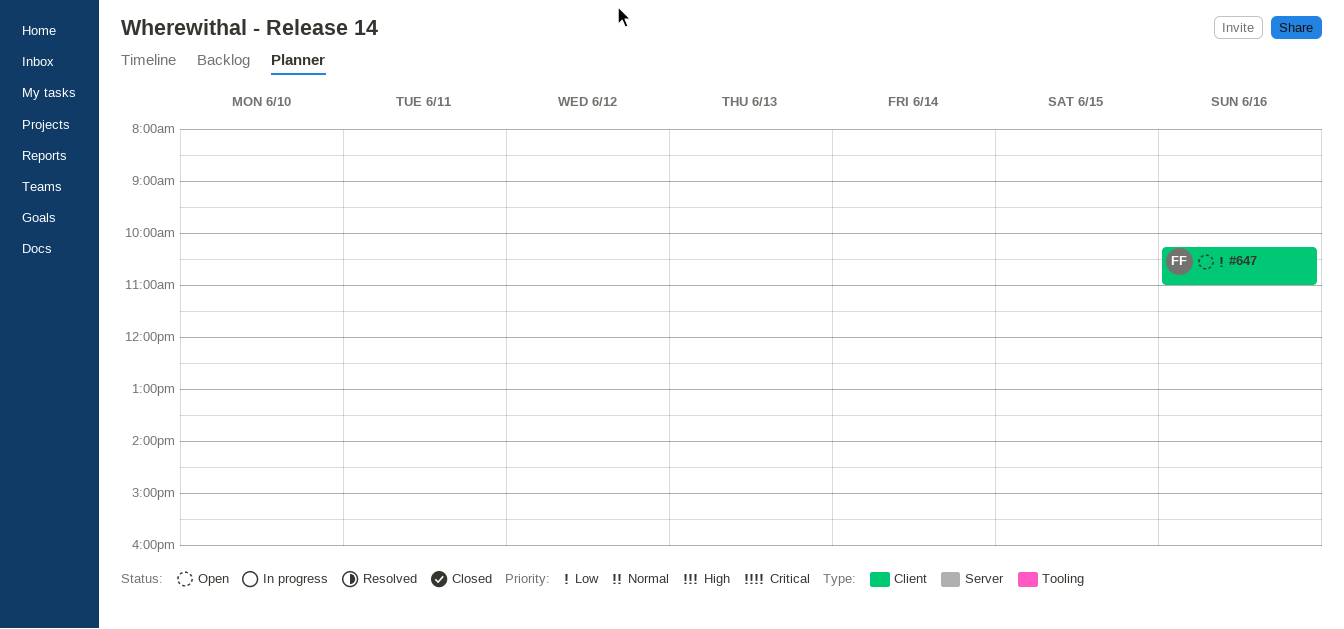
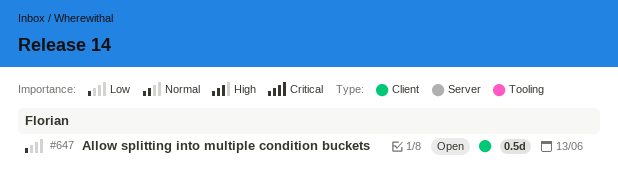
#647, day: Jun 16 -> Jun 13

